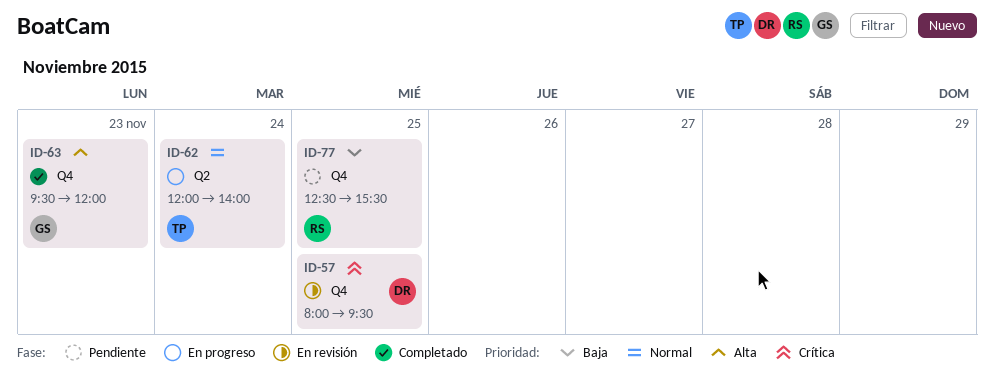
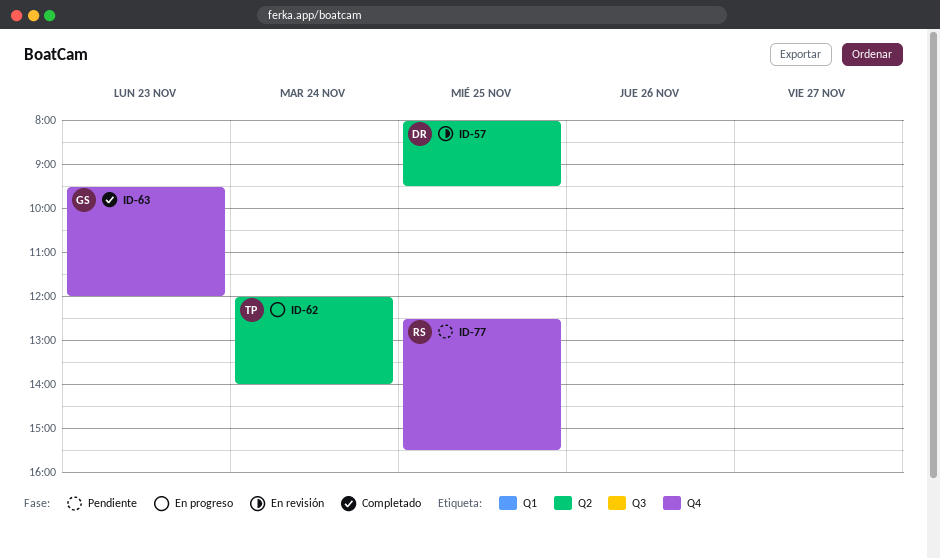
ID-57, label: Q4 -> Q2

